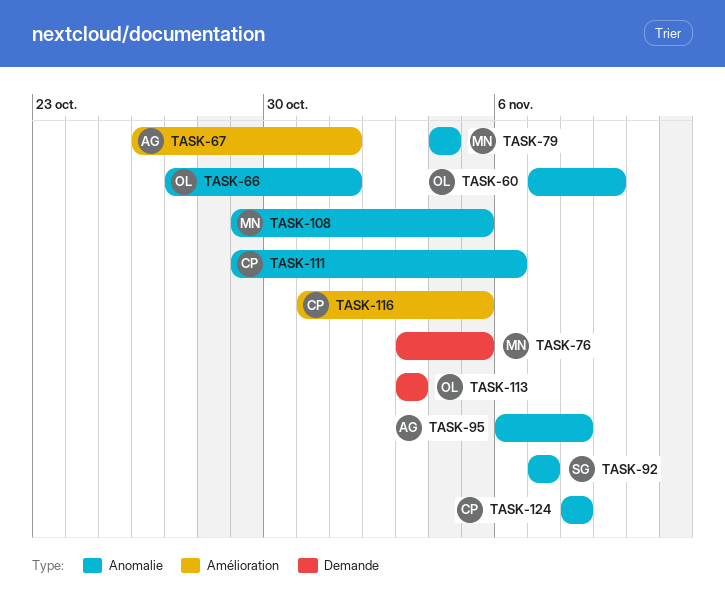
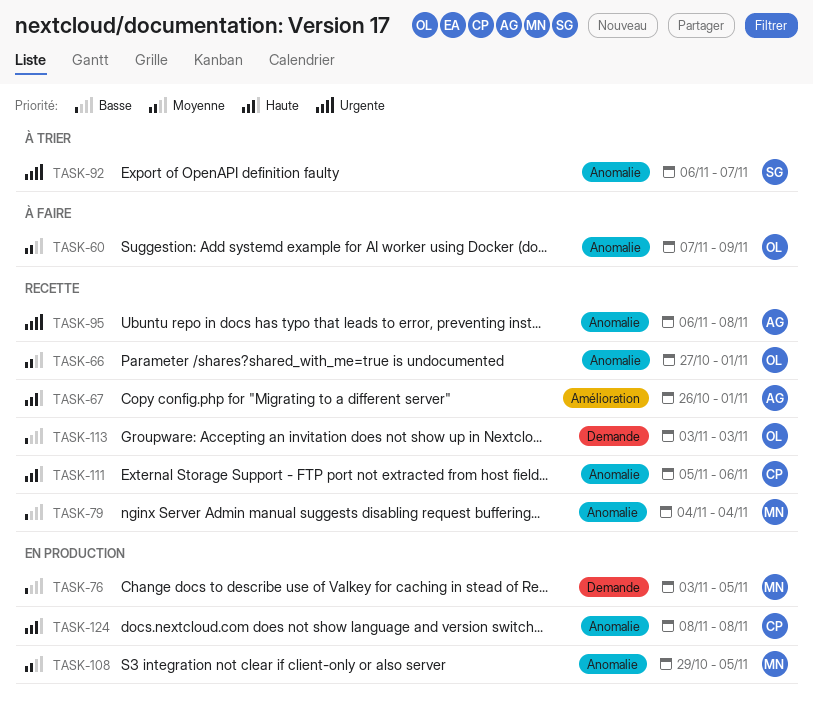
TASK-92, start: Nov 7 -> Nov 6
TASK-111, start: Oct 29 -> Nov 5
TASK-116: present -> none

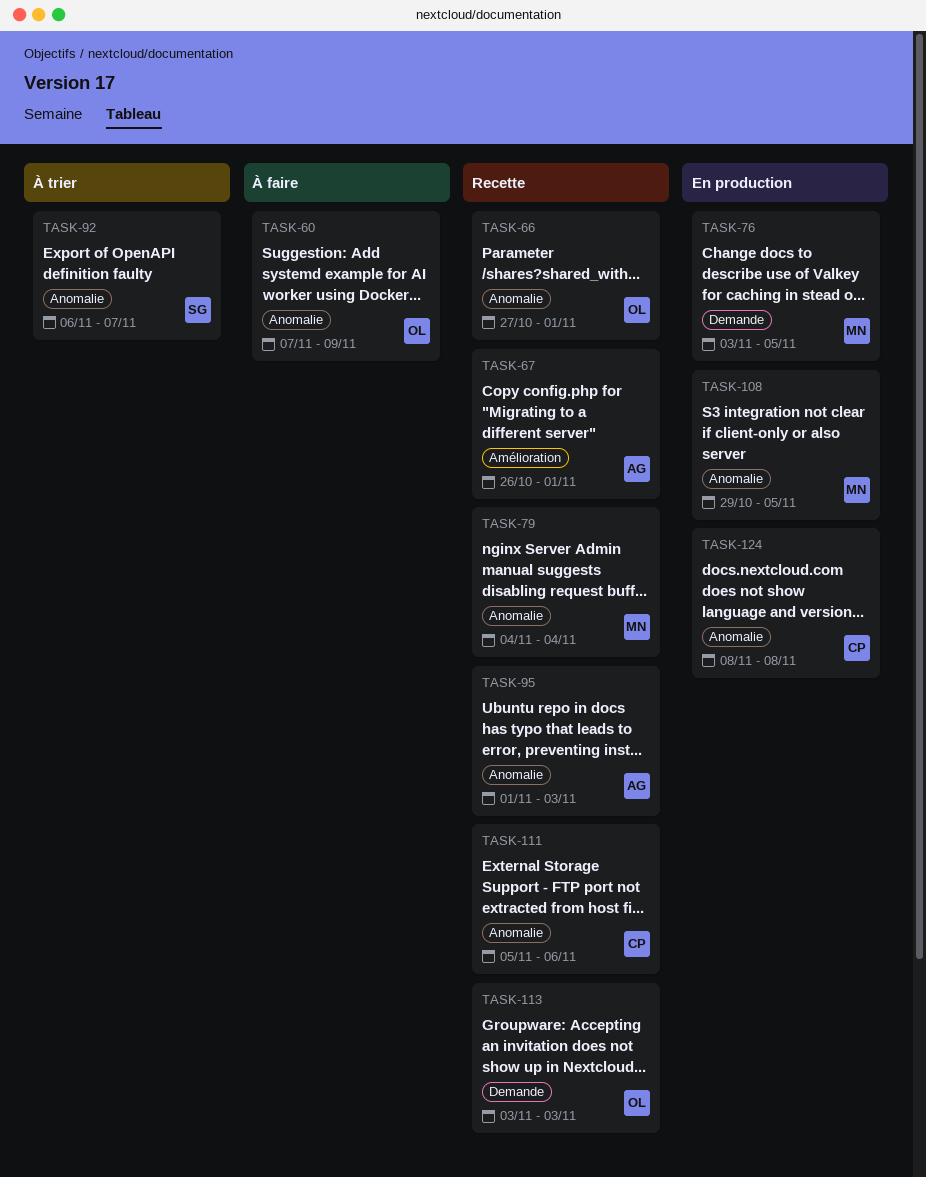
TASK-95, start: Nov 6 -> Nov 1
TASK-95, due: Nov 8 -> Nov 3

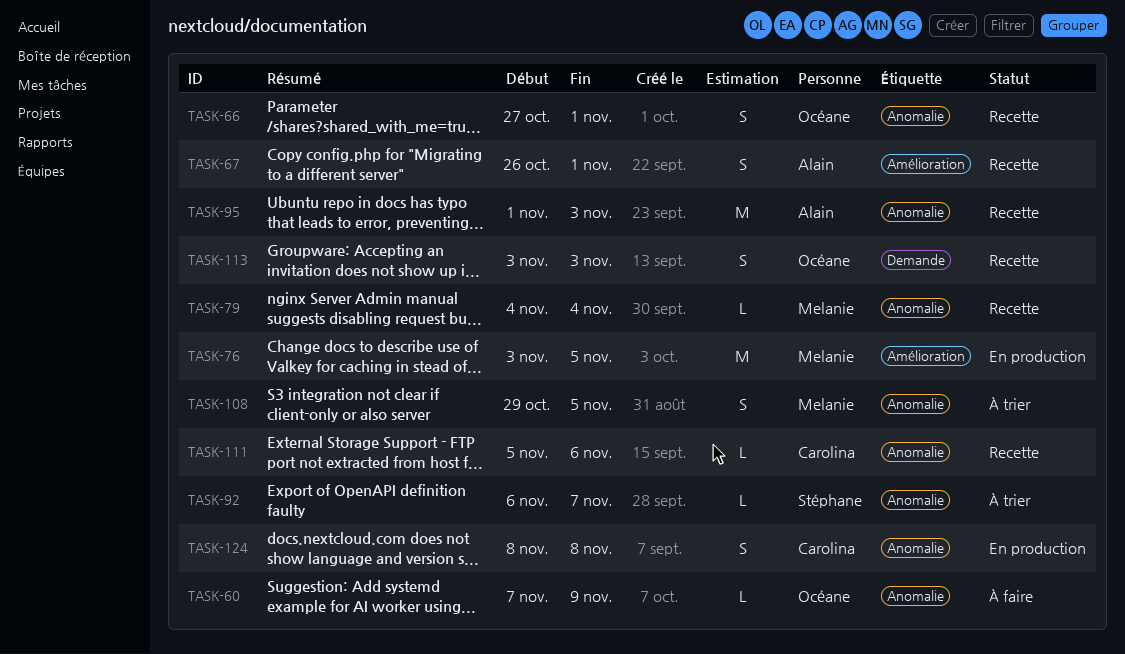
TASK-76, label: Demande -> Amélioration
TASK-108, status: En production -> À trier

